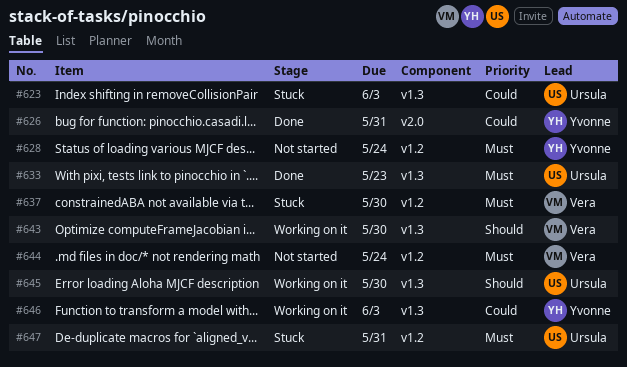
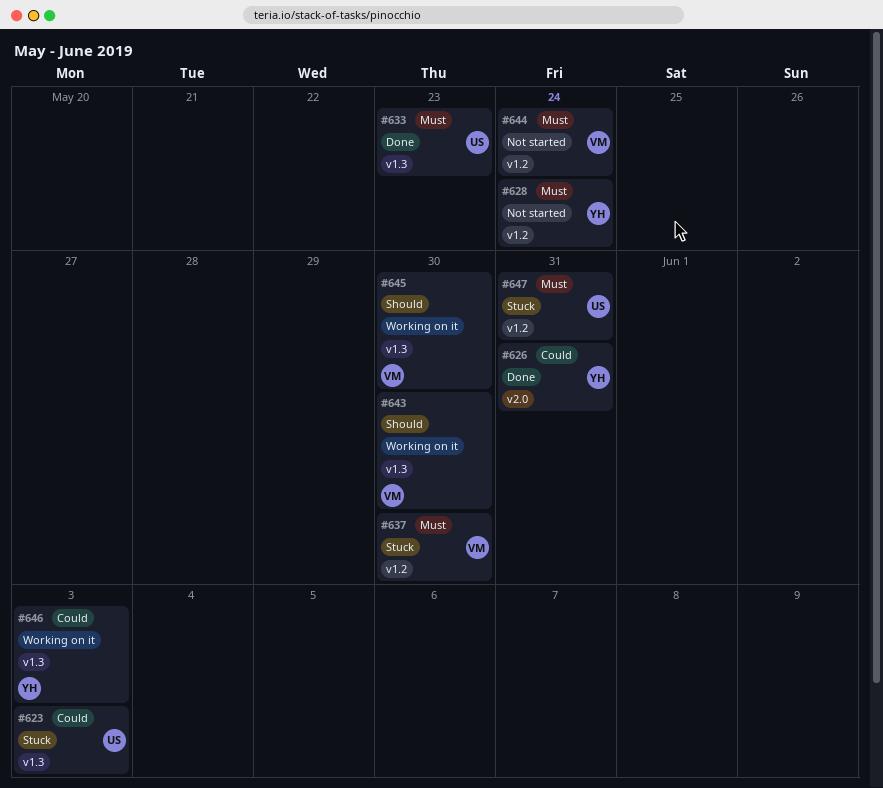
#645, owner: Ursula -> Vera

